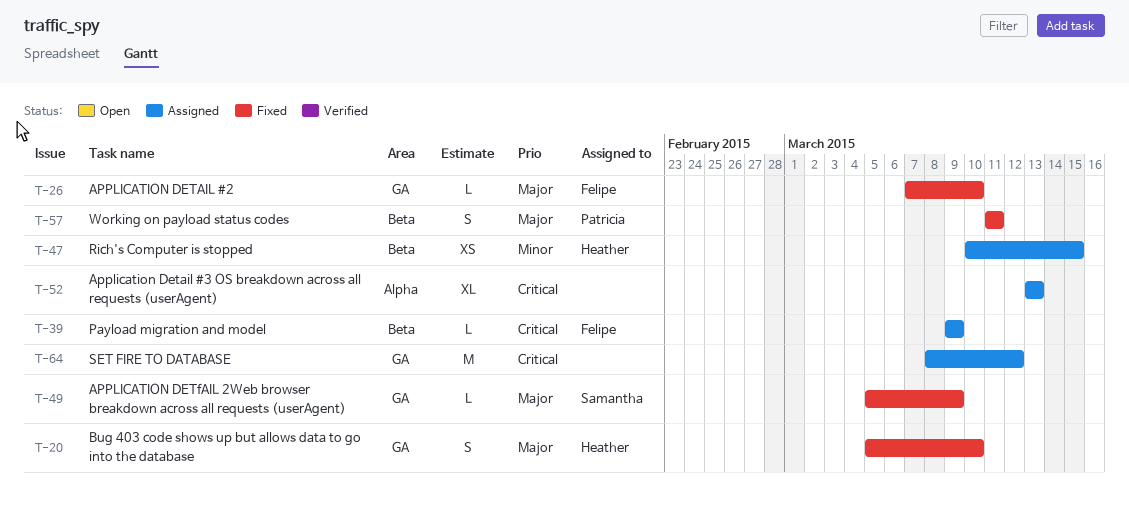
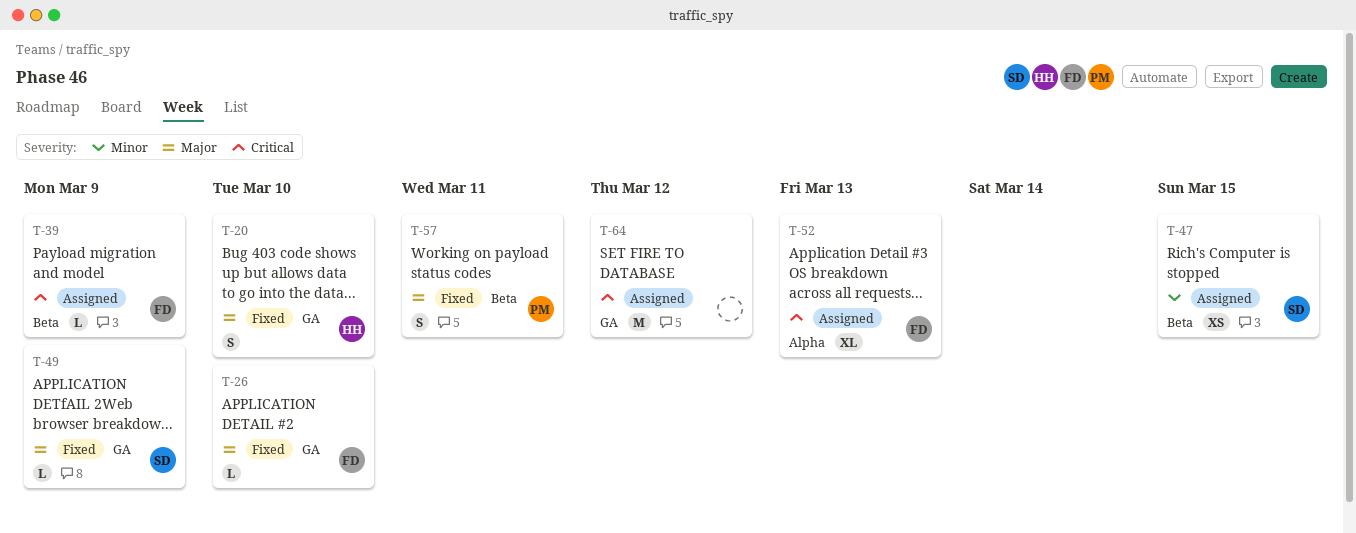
T-47, owner: Heather -> Samantha
T-52, owner: none -> Felipe

